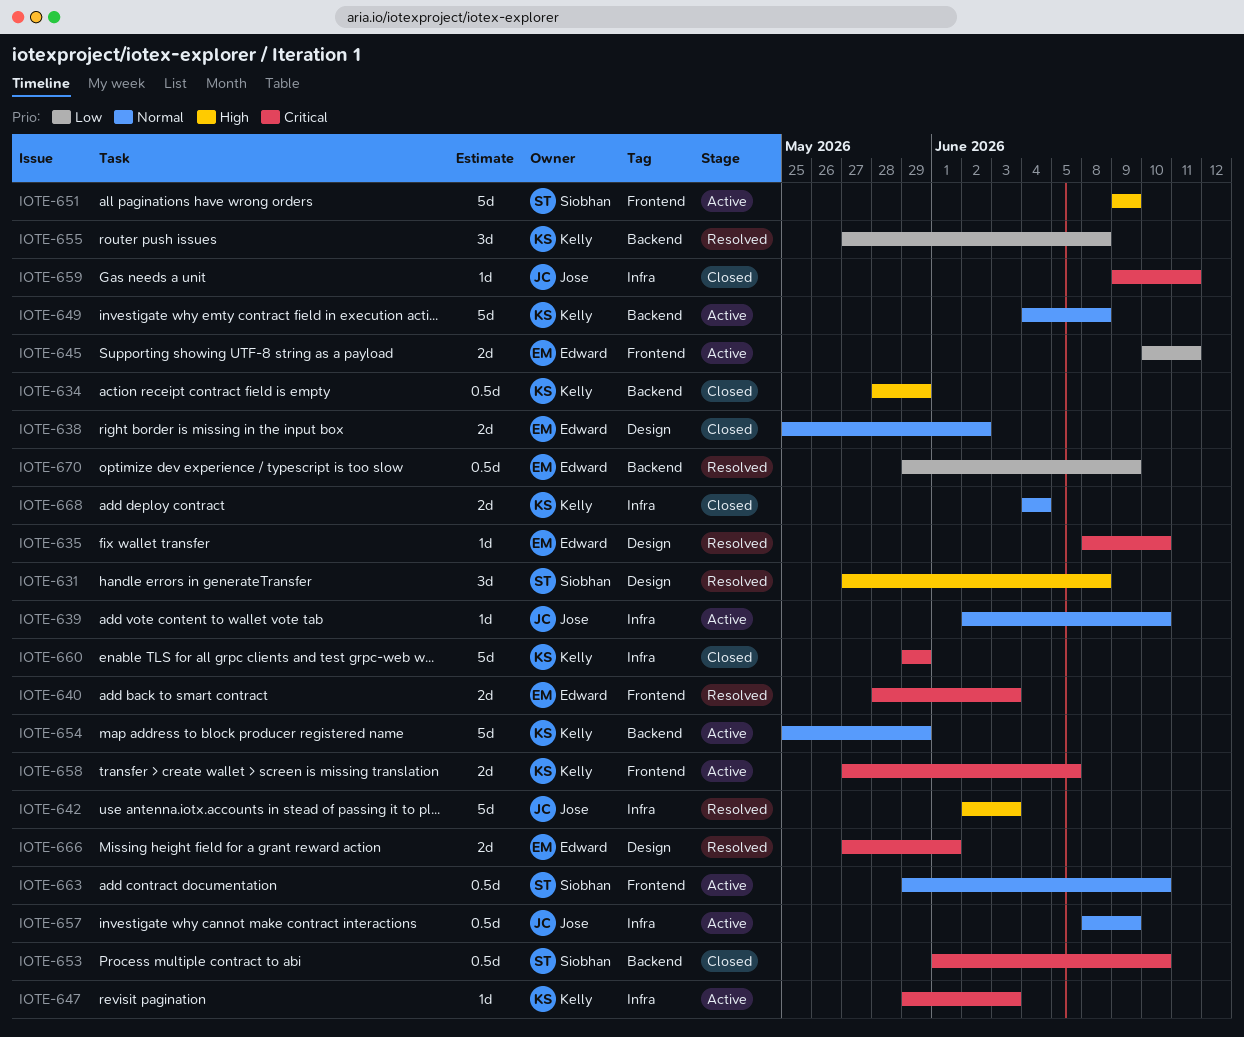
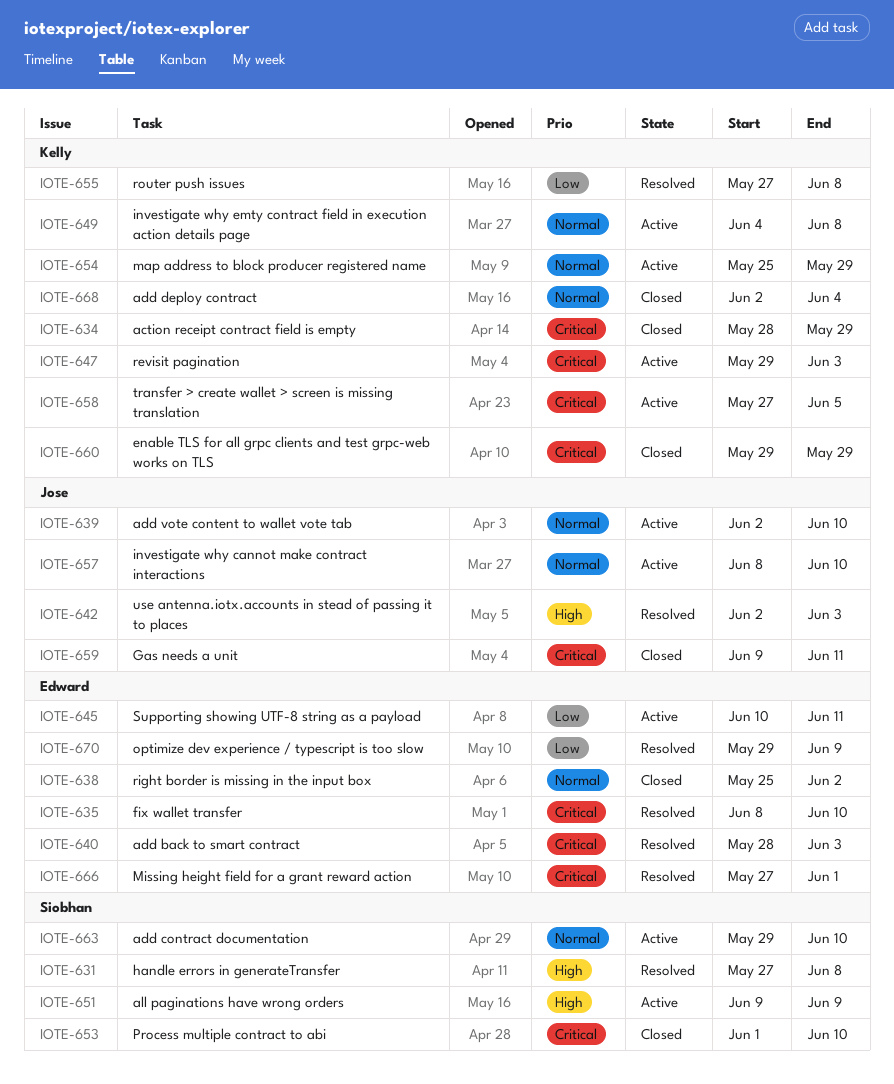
IOTE-634, priority: High -> Critical
IOTE-657, due: Jun 9 -> Jun 10
IOTE-668, start: Jun 4 -> Jun 2

